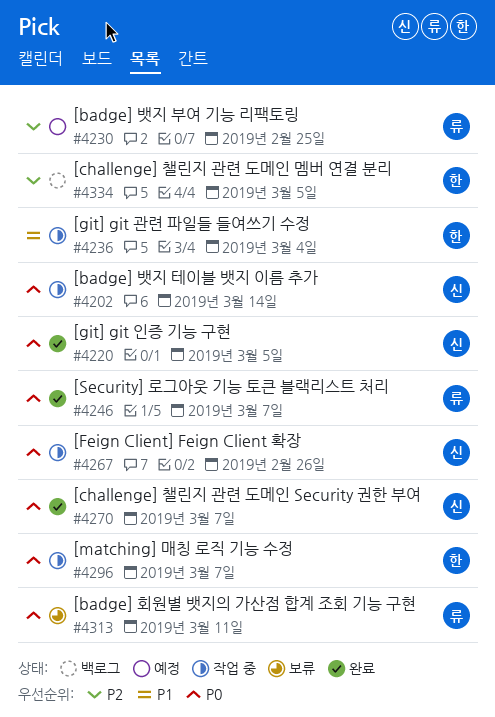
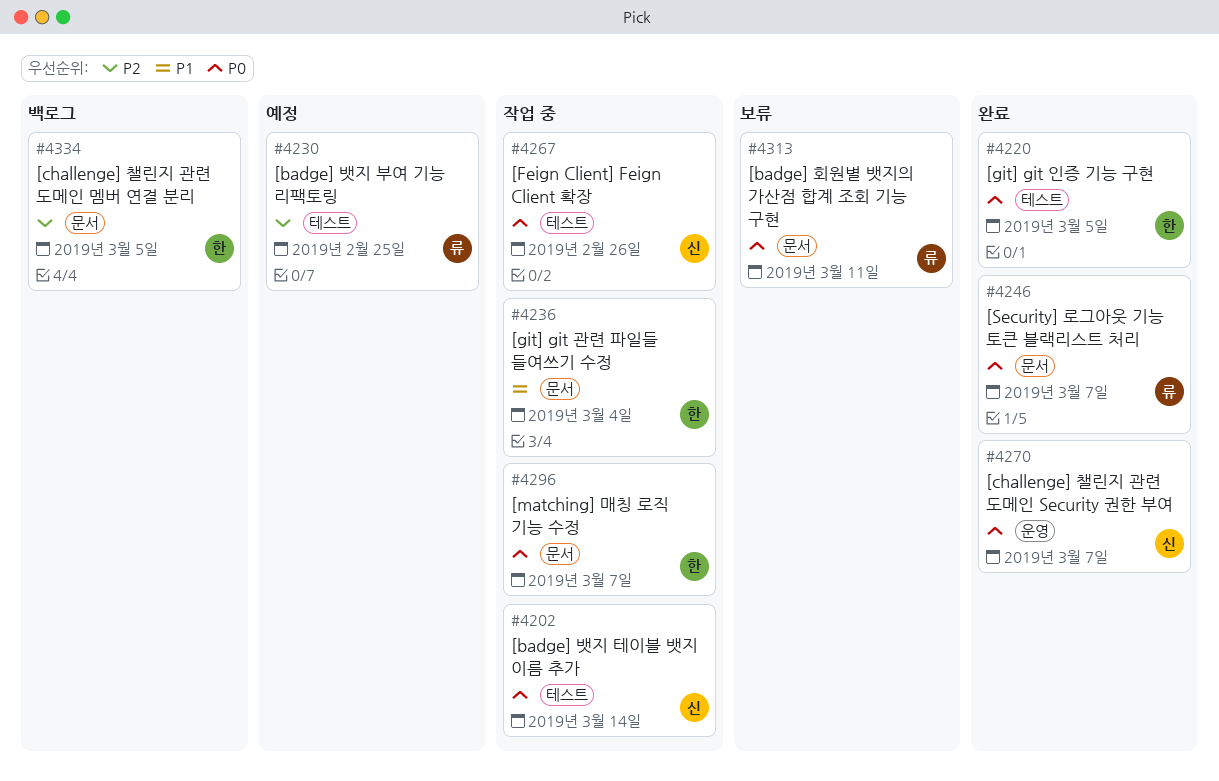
#4220, owner: 신 -> 한

